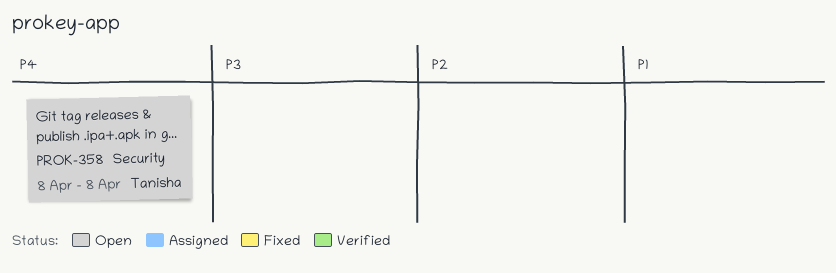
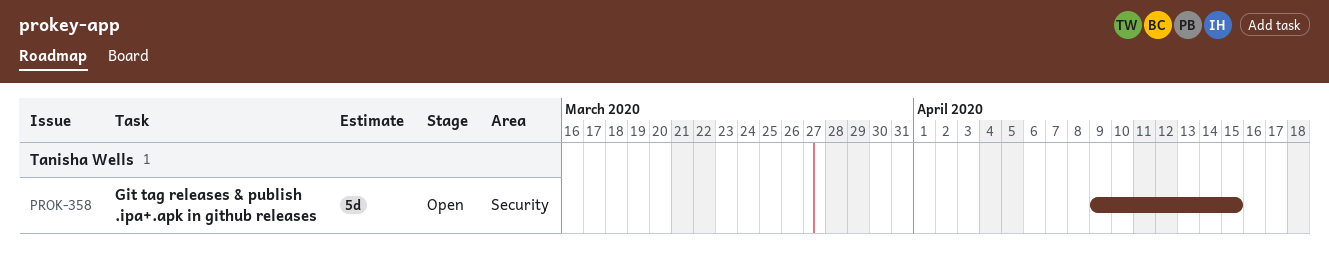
PROK-358, start: Apr 8 -> Apr 9
PROK-358, due: Apr 8 -> Apr 15

